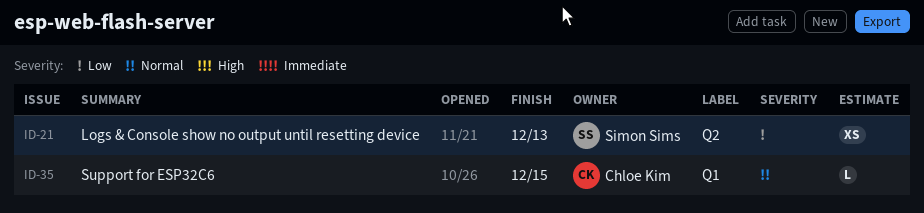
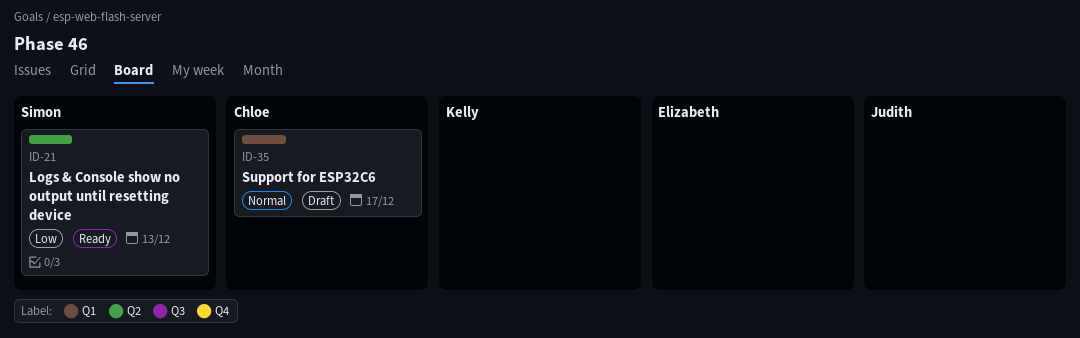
ID-35, due: Dec 15 -> Dec 17

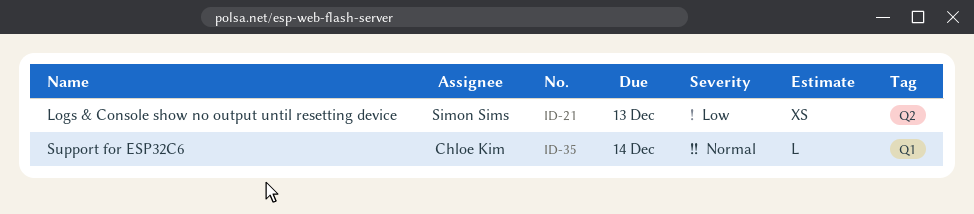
ID-35, due: Dec 17 -> Dec 14

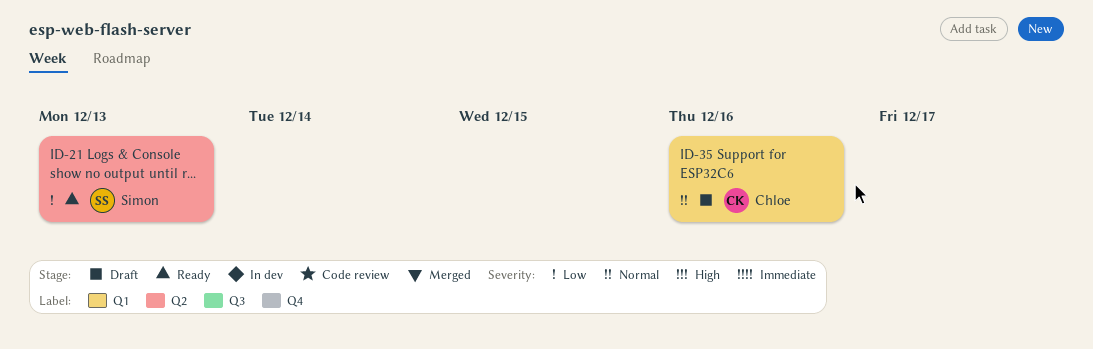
ID-35, due: Dec 14 -> Dec 16

